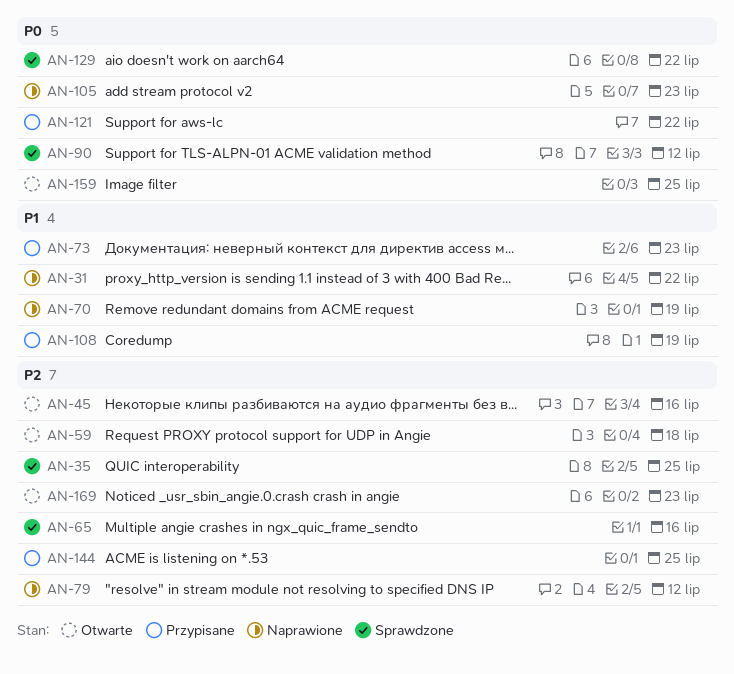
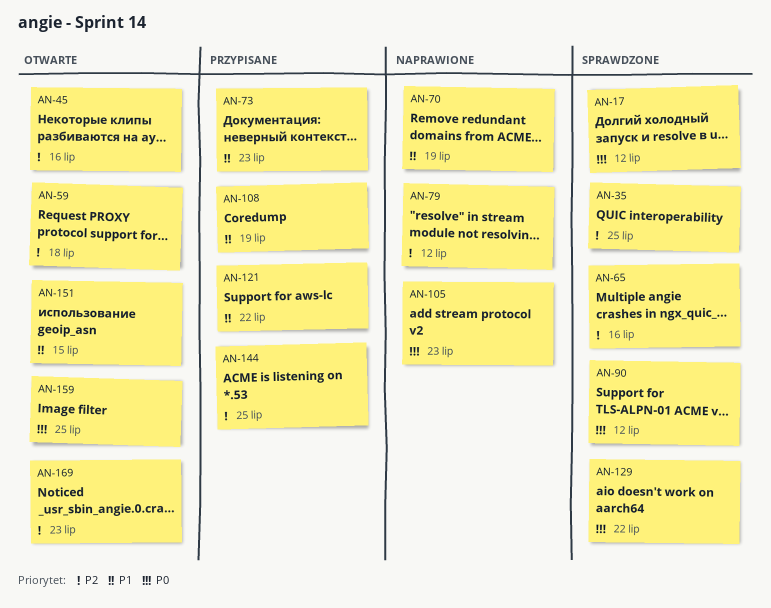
AN-17: none -> present
AN-31: present -> none
AN-121, priority: P0 -> P1
AN-151: none -> present

